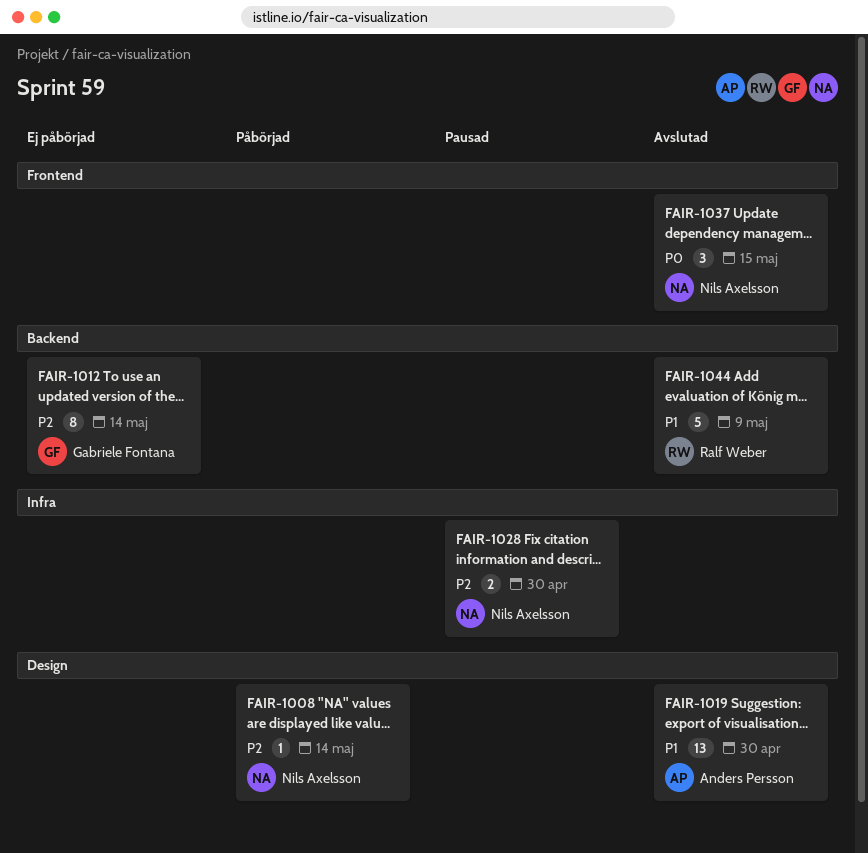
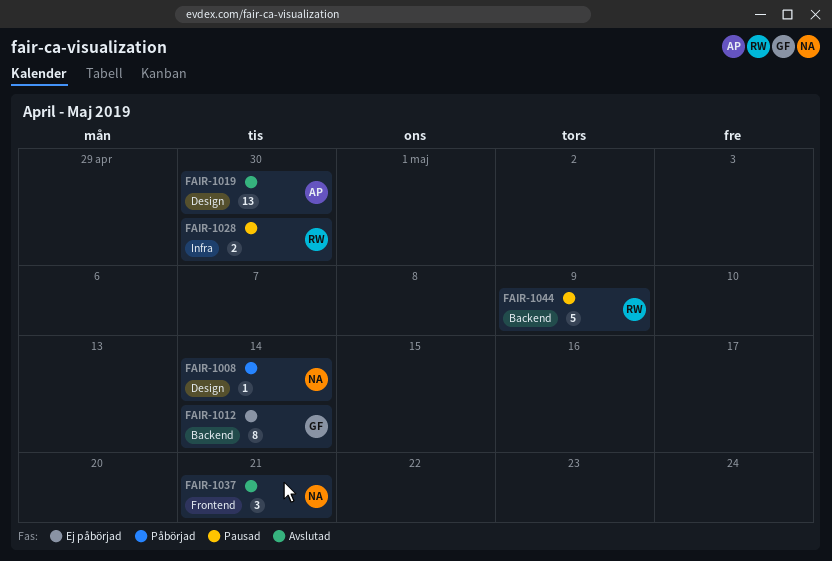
FAIR-1028, owner: Nils Axelsson -> Ralf Weber
FAIR-1037, due: May 15 -> May 21
FAIR-1044, status: Avslutad -> Pausad

